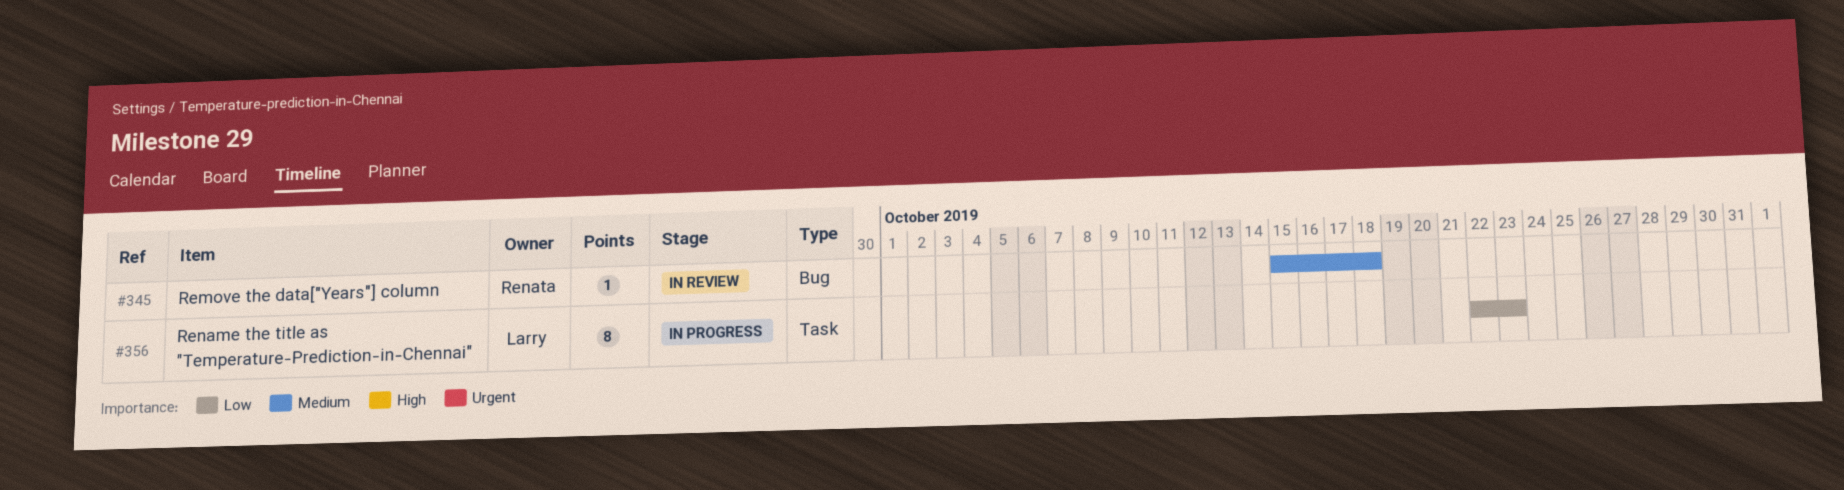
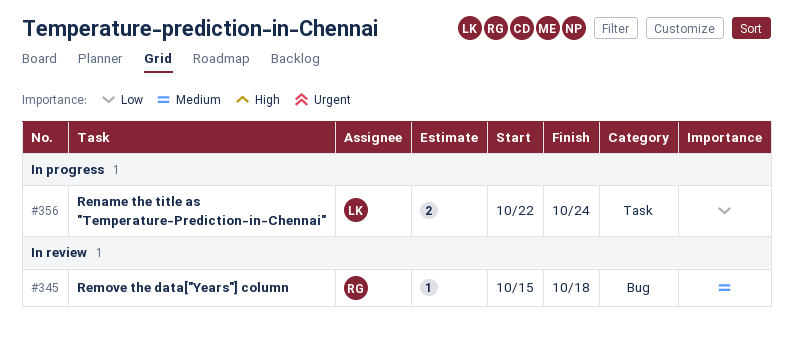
#356, estimate: 8 -> 2
#356, due: Oct 23 -> Oct 24

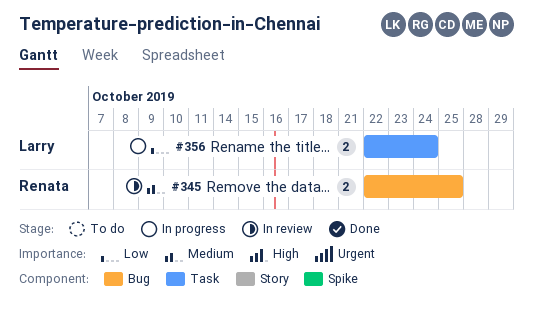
#345, estimate: 1 -> 2
#345, start: Oct 15 -> Oct 22
#345, due: Oct 18 -> Oct 25

